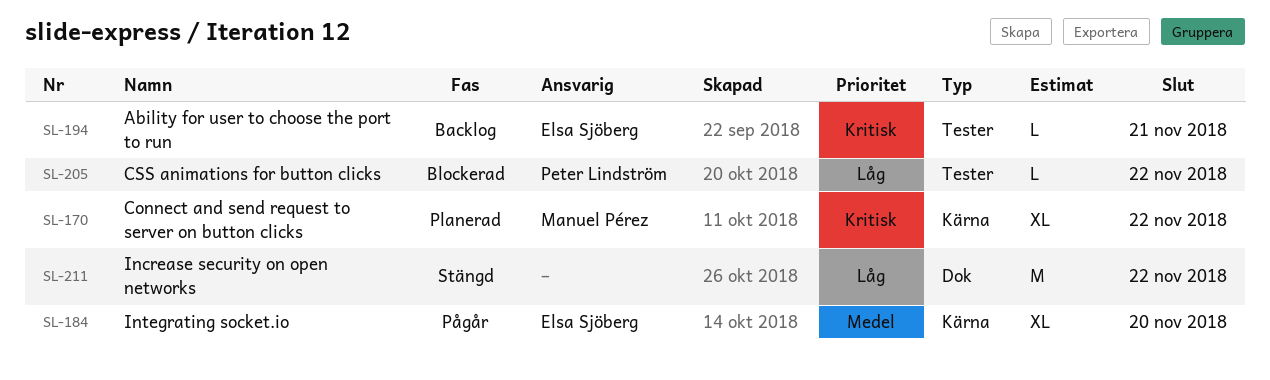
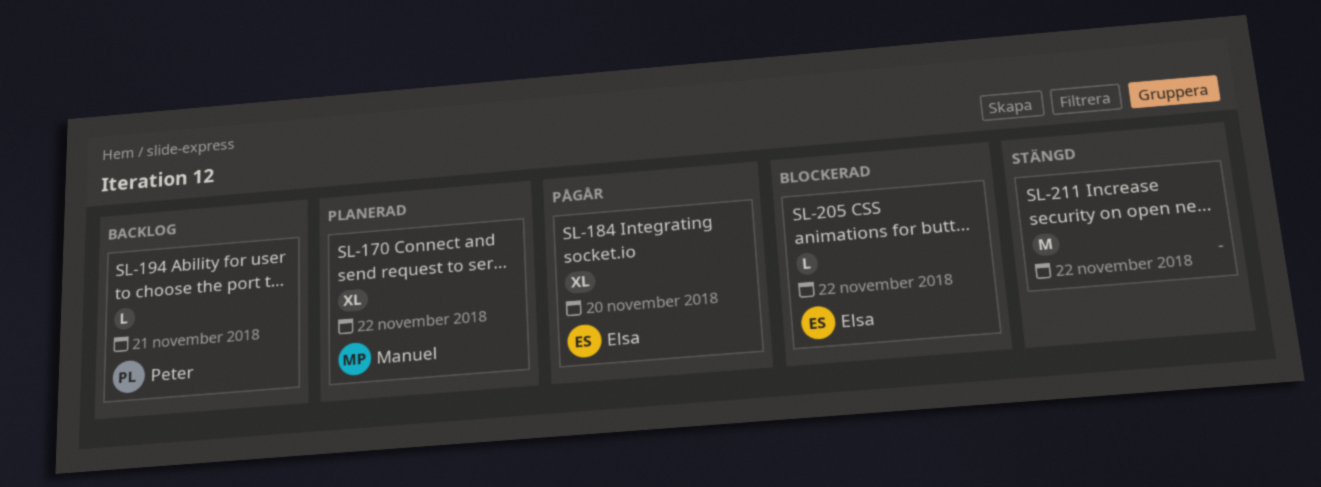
SL-194, owner: Elsa Sjöberg -> Peter Lindström
SL-205, owner: Peter Lindström -> Elsa Sjöberg

